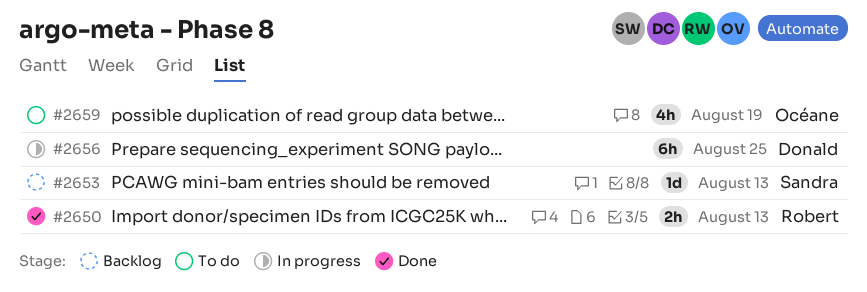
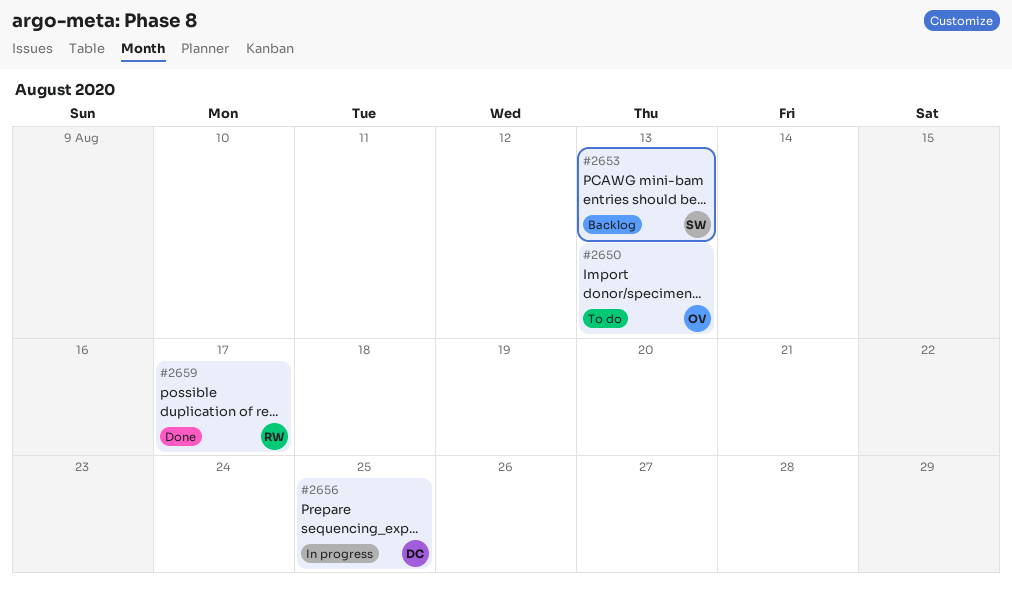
#2650, status: Done -> To do
#2650, owner: Robert -> Océane
#2659, status: To do -> Done
#2659, owner: Océane -> Robert
#2659, due: Aug 19 -> Aug 17

